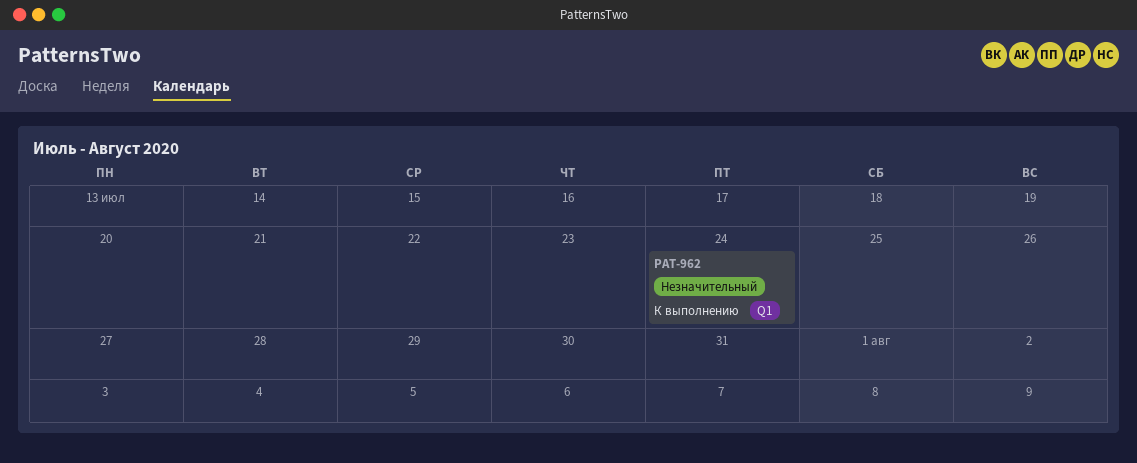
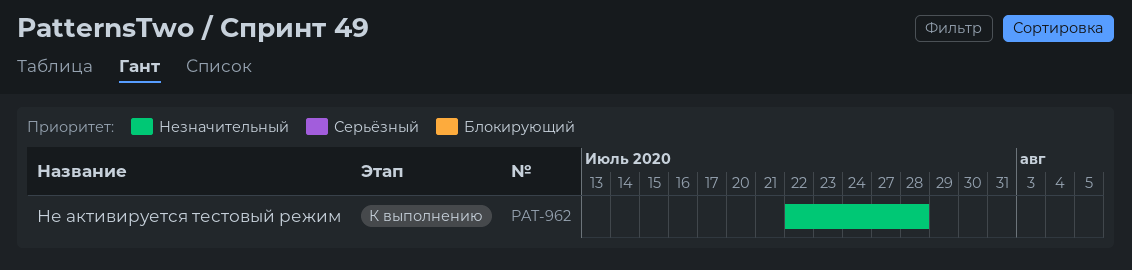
PAT-962, due: Jul 24 -> Jul 28

